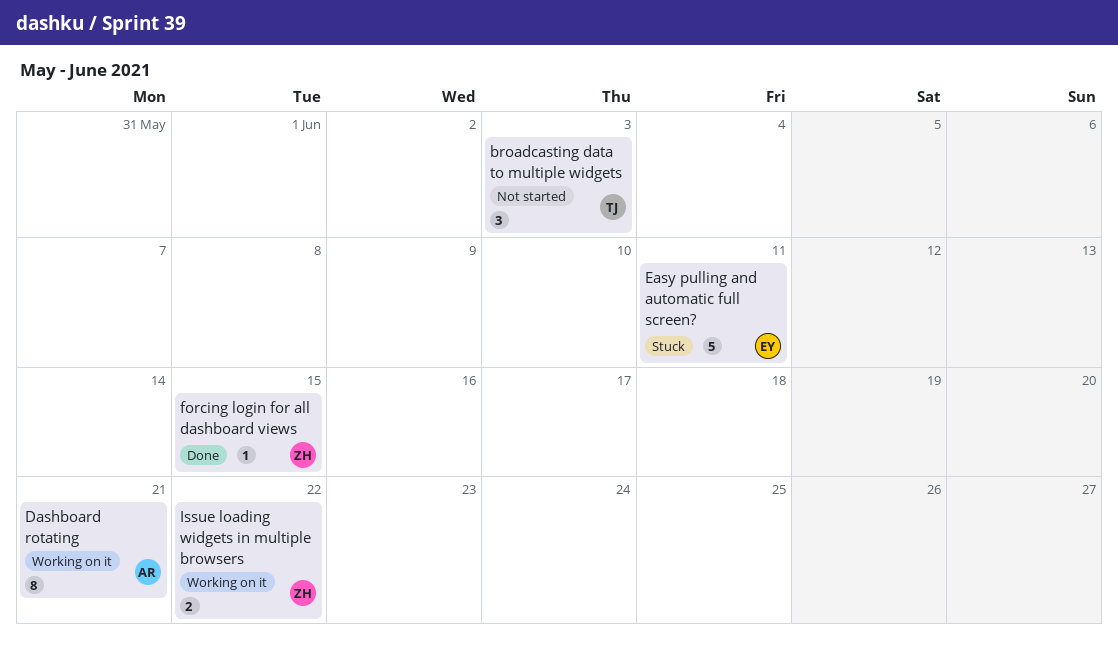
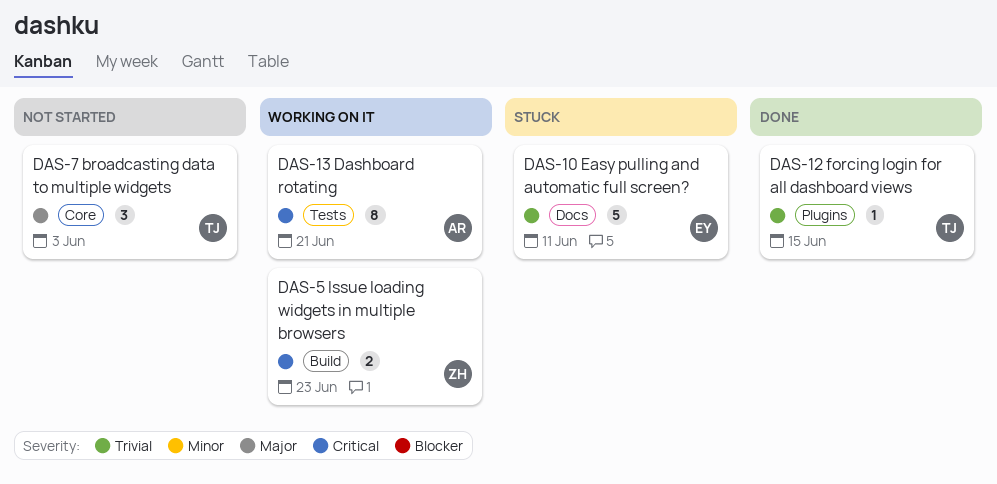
forcing login for all dashboard views, owner: ZH -> TJ
Issue loading widgets in multiple browsers, due: Jun 22 -> Jun 23

